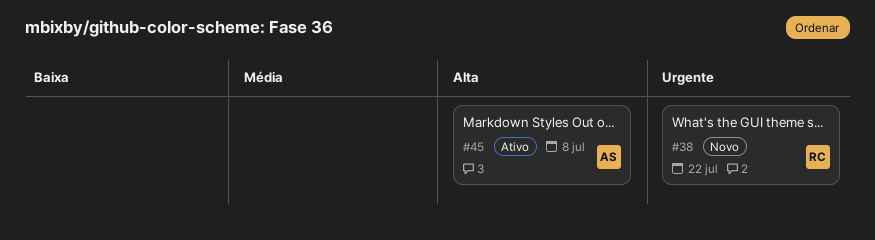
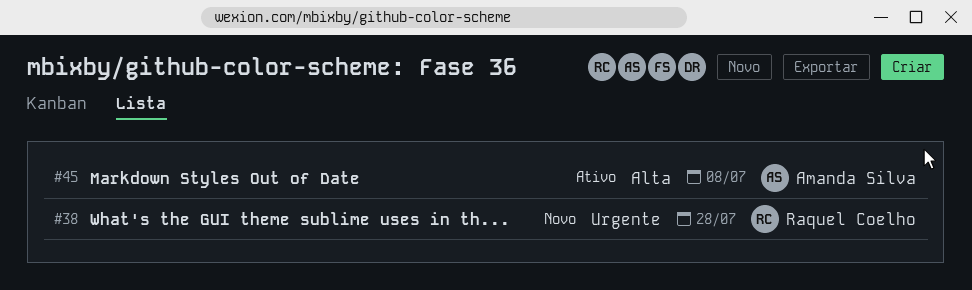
#38, due: Jul 22 -> Jul 28

